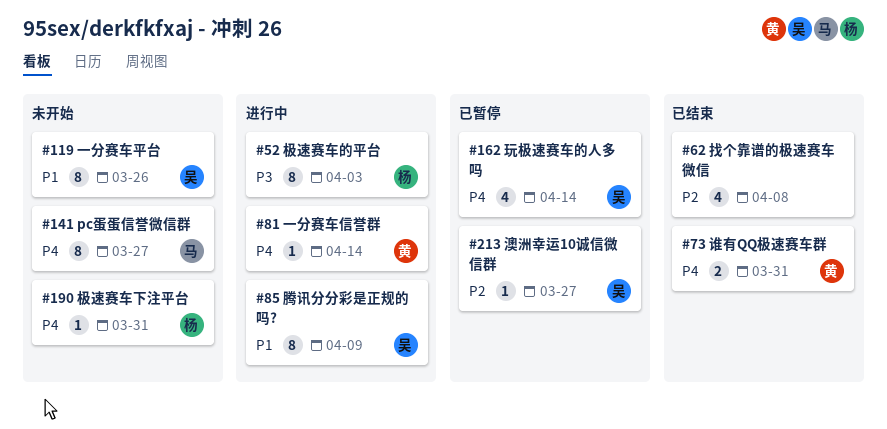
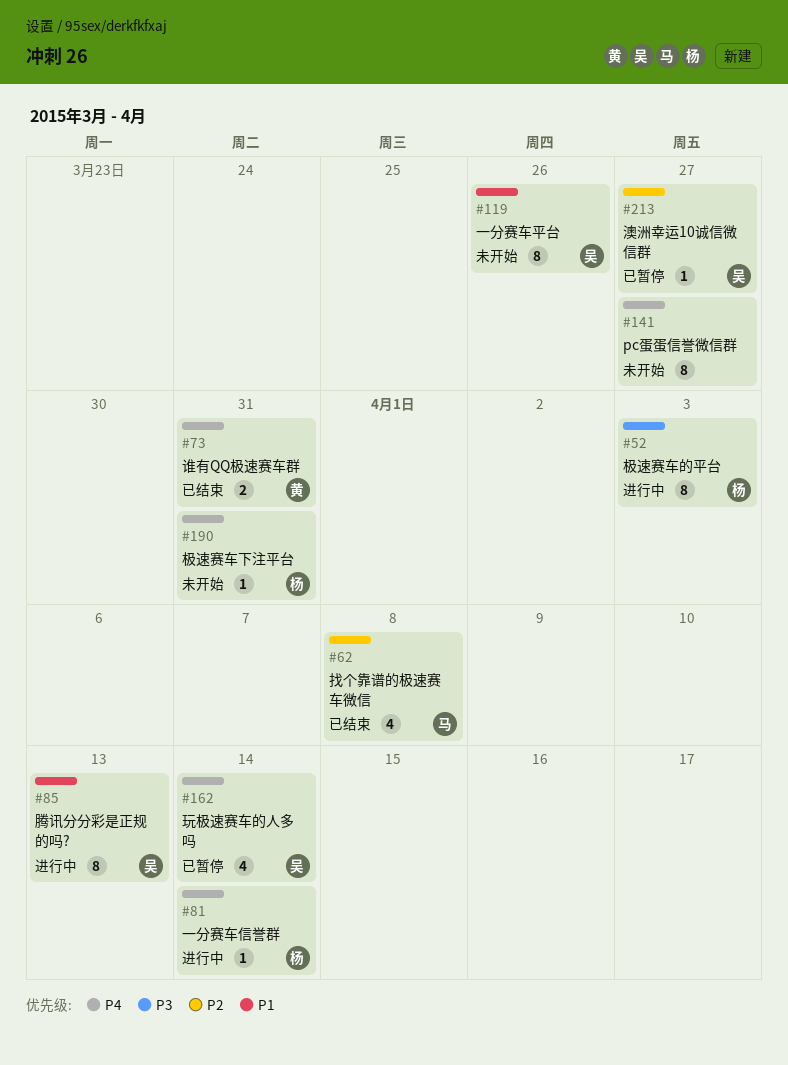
#62, owner: none -> 马
#81, owner: 黄 -> 杨
#85, due: Apr 9 -> Apr 13
#141, owner: 马 -> none

